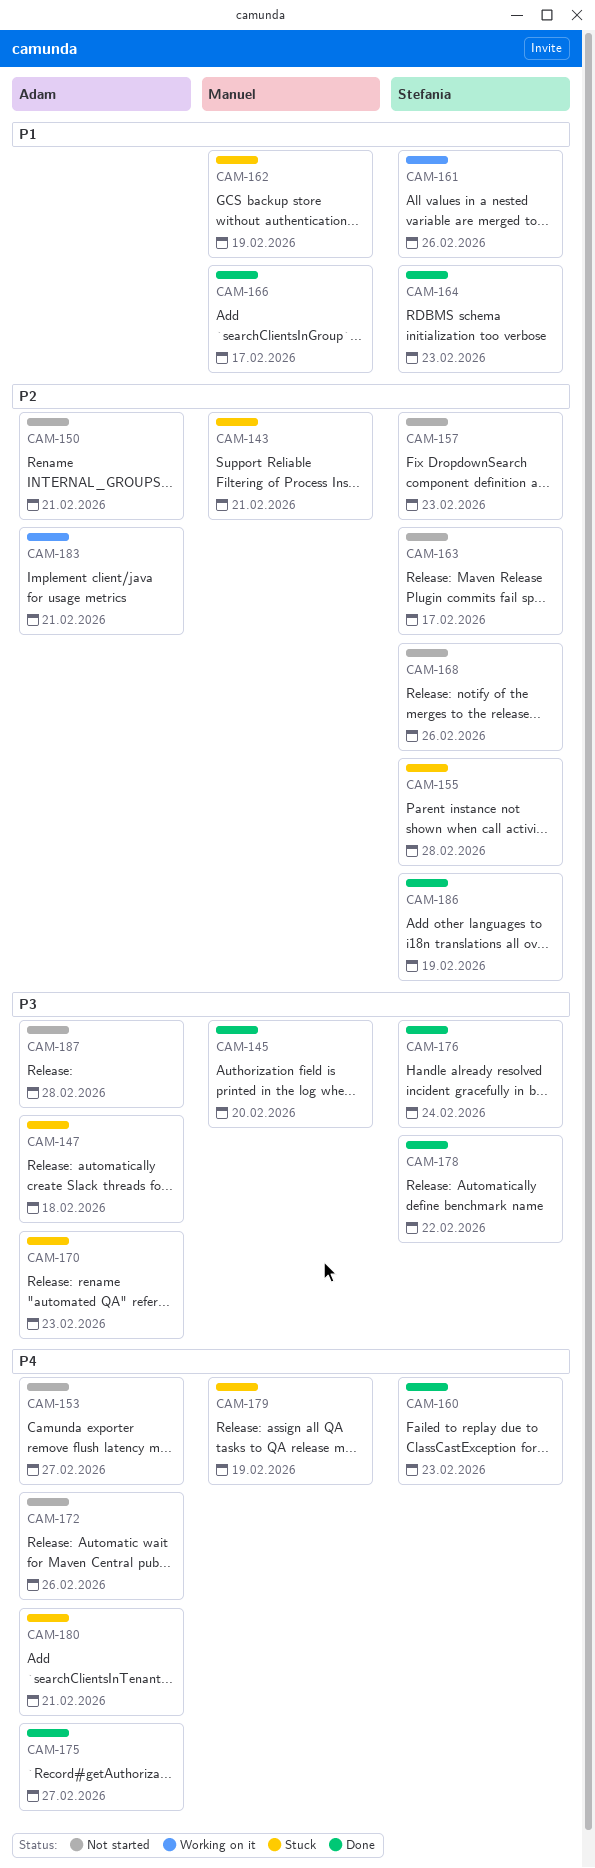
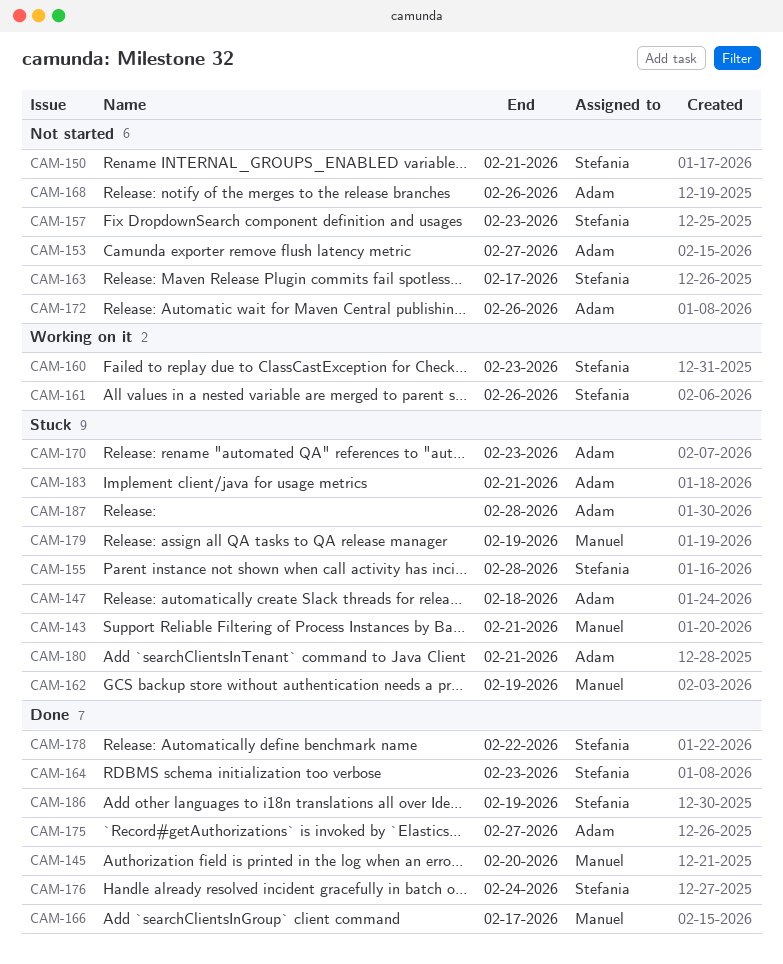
CAM-150, owner: Adam -> Stefania
CAM-160, status: Done -> Working on it
CAM-168, owner: Stefania -> Adam
CAM-183, status: Working on it -> Stuck
CAM-187, status: Not started -> Stuck

